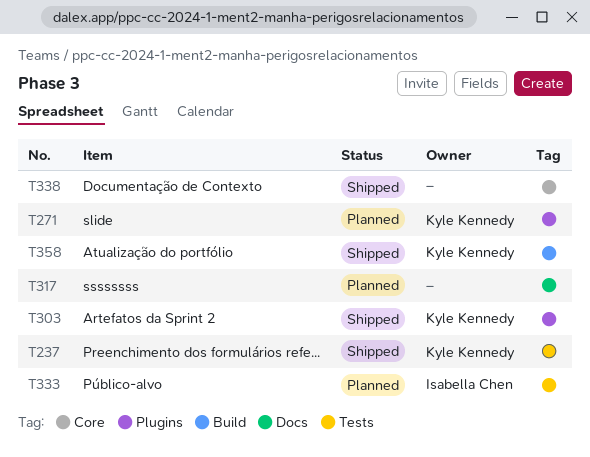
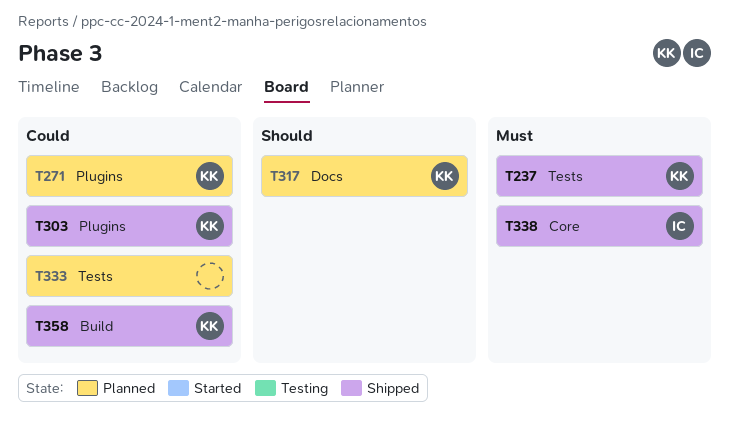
T317, owner: none -> Kyle Kennedy
T333, owner: Isabella Chen -> none
T338, owner: none -> Isabella Chen

